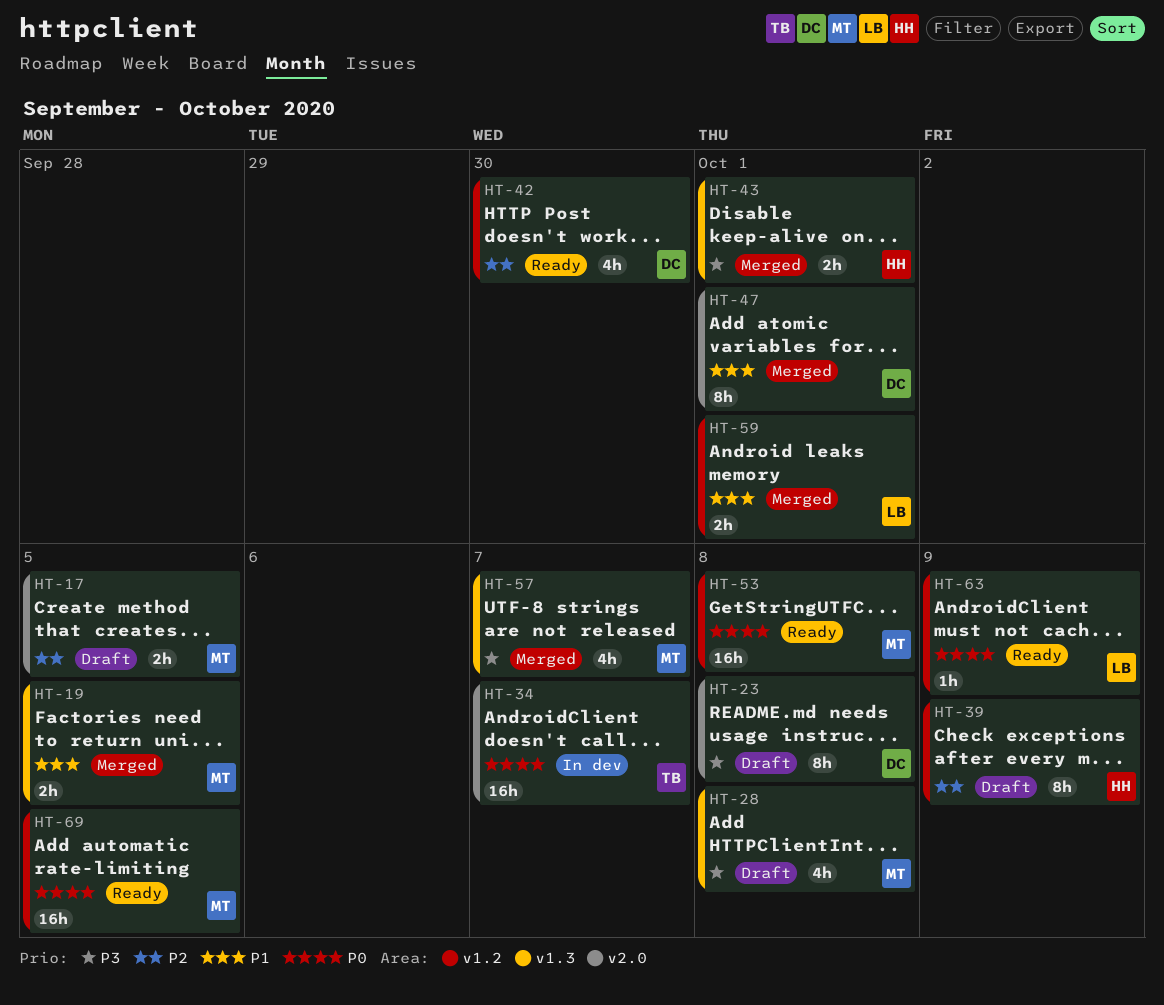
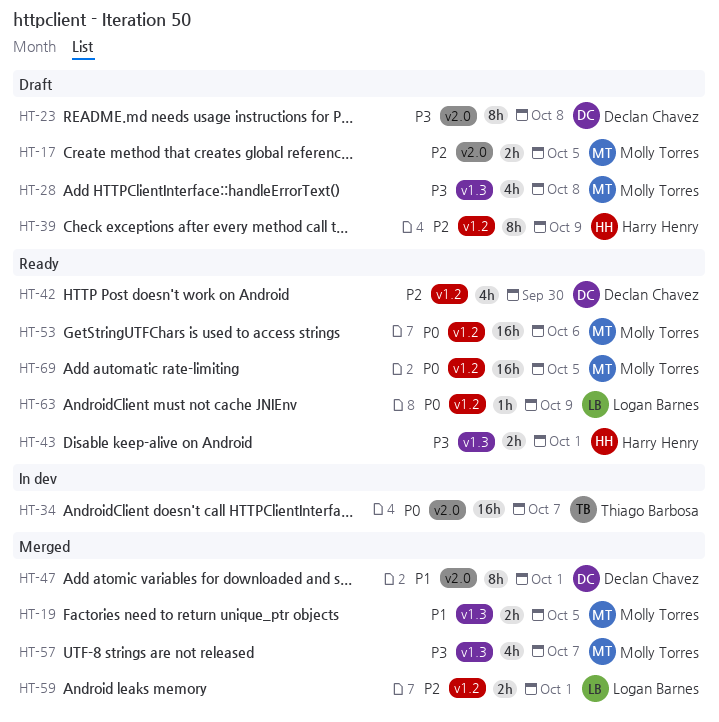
HT-43, status: Merged -> Ready
HT-53, due: Oct 8 -> Oct 6
HT-59, priority: P1 -> P2

